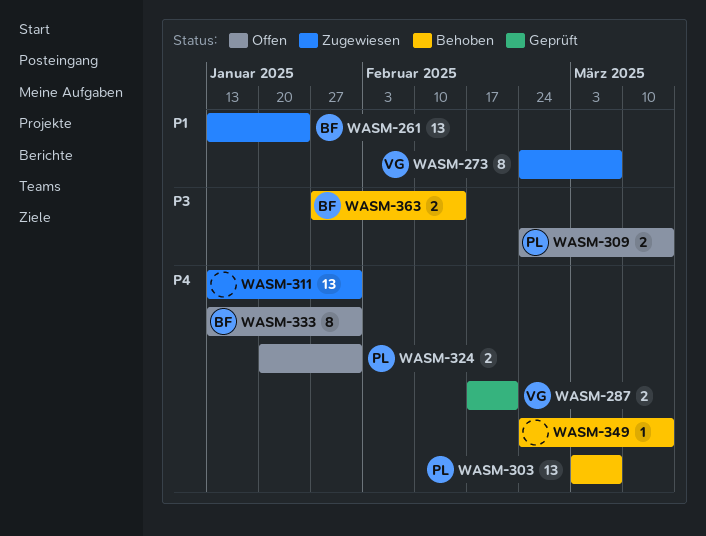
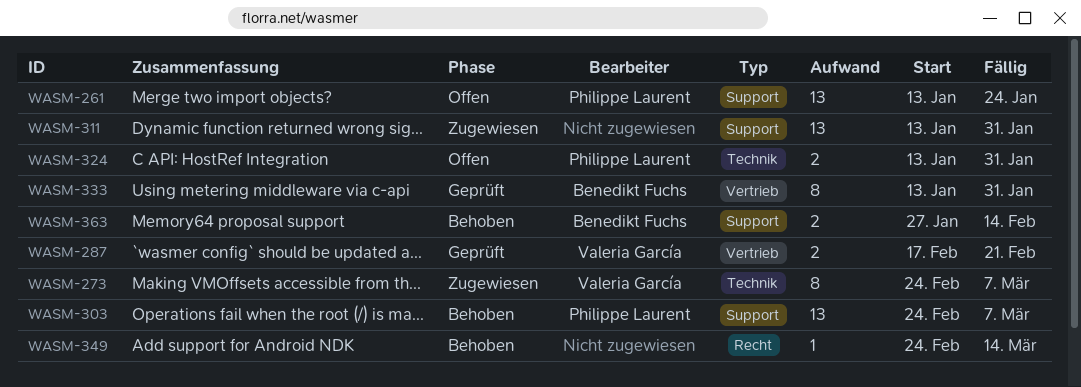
WASM-261, status: Zugewiesen -> Offen
WASM-261, owner: Benedikt Fuchs -> Philippe Laurent
WASM-303, start: Mar 3 -> Feb 24
WASM-309: present -> none
WASM-324, start: Jan 20 -> Jan 13
WASM-333, status: Offen -> Geprüft

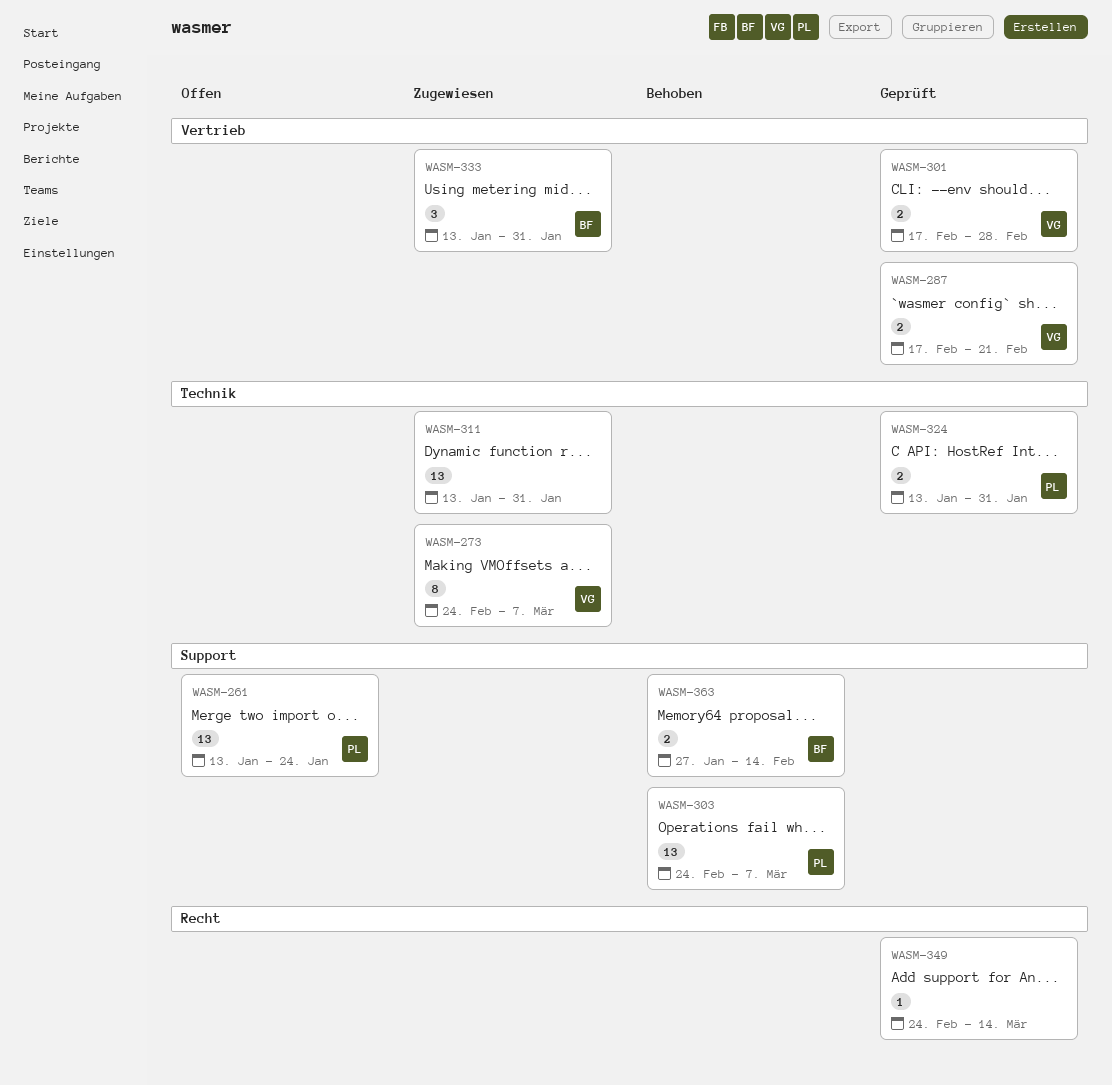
WASM-301: none -> present
WASM-311, label: Support -> Technik
WASM-324, status: Offen -> Geprüft
WASM-333, status: Geprüft -> Zugewiesen
WASM-333, estimate: 8 -> 3
WASM-349, status: Behoben -> Geprüft

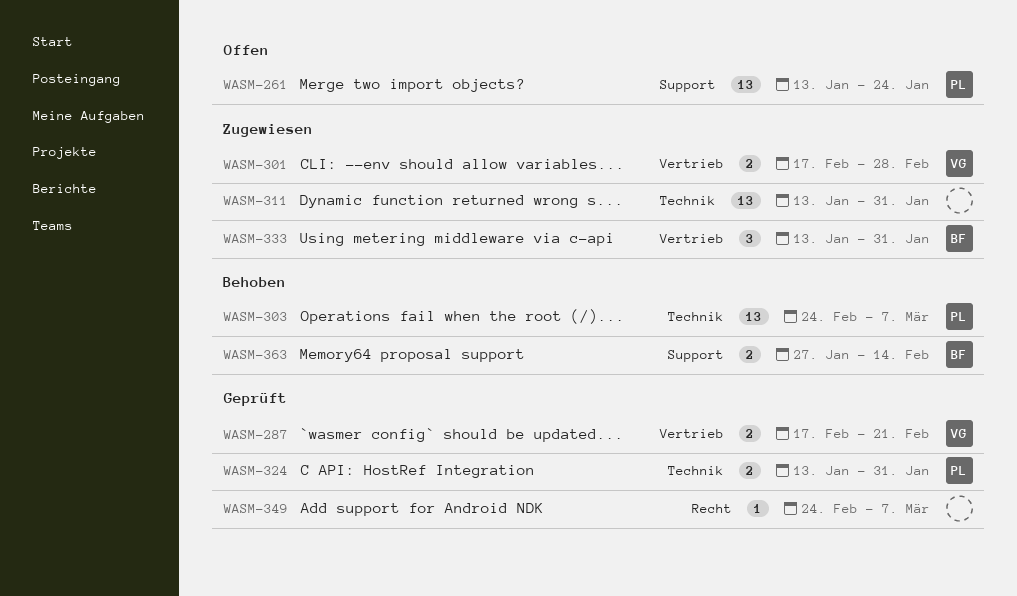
WASM-273: present -> none
WASM-301, status: Geprüft -> Zugewiesen
WASM-303, label: Support -> Technik
WASM-349, due: Mar 14 -> Mar 7

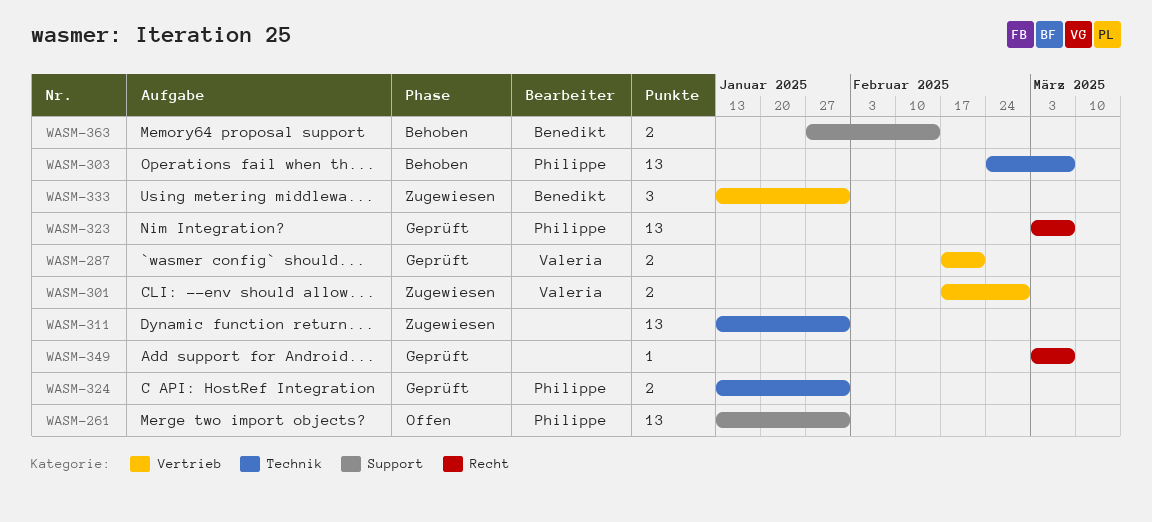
WASM-261, due: Jan 24 -> Jan 31
WASM-323: none -> present
WASM-349, start: Feb 24 -> Mar 3

